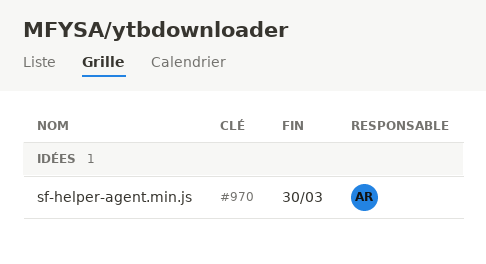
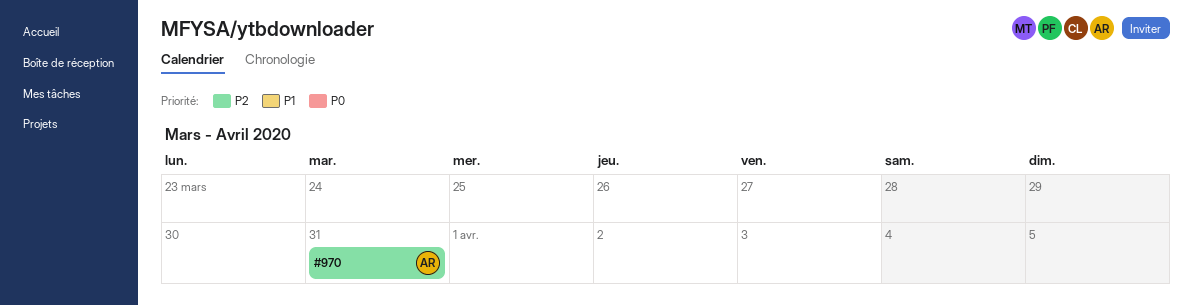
#970, due: Mar 30 -> Mar 31

